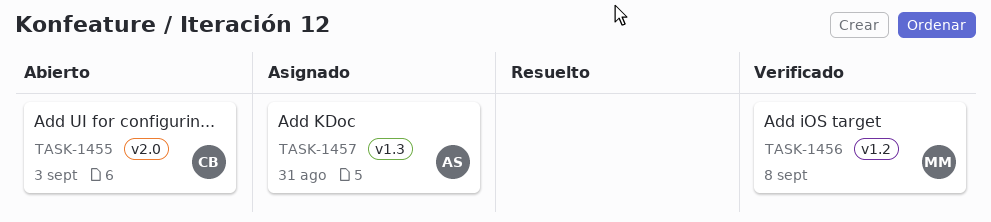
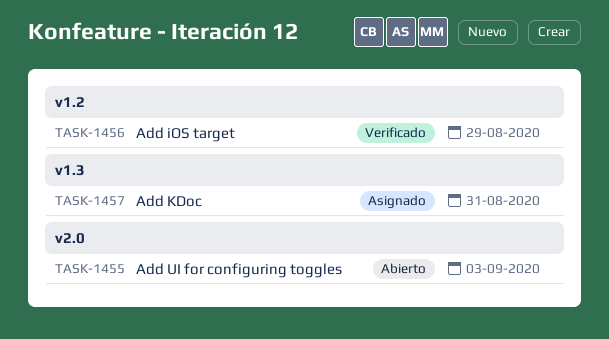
TASK-1456, due: Sep 8 -> Aug 29

